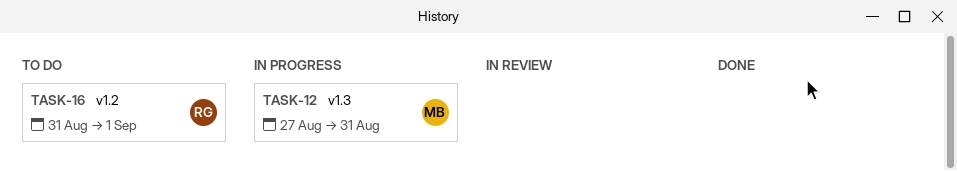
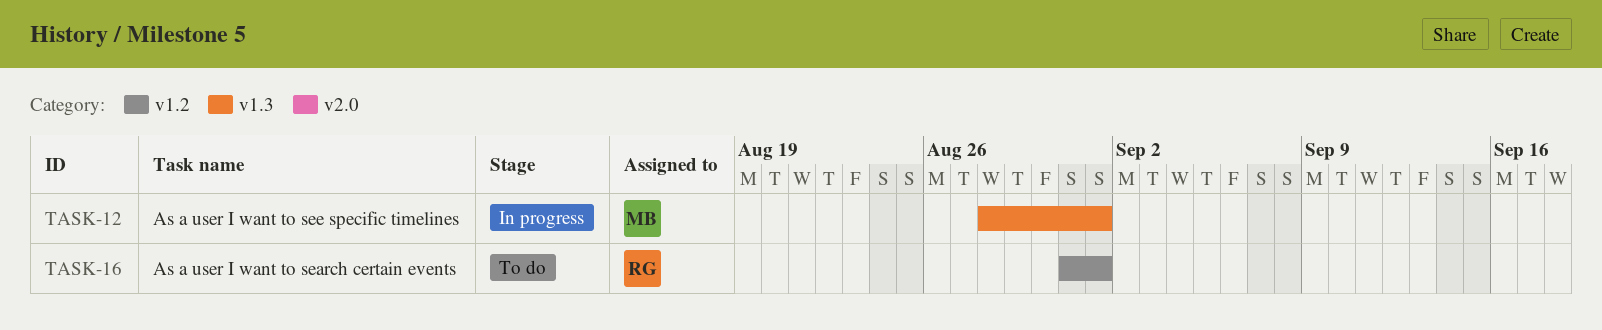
TASK-12, start: Aug 27 -> Aug 28
TASK-12, due: Aug 31 -> Sep 1

